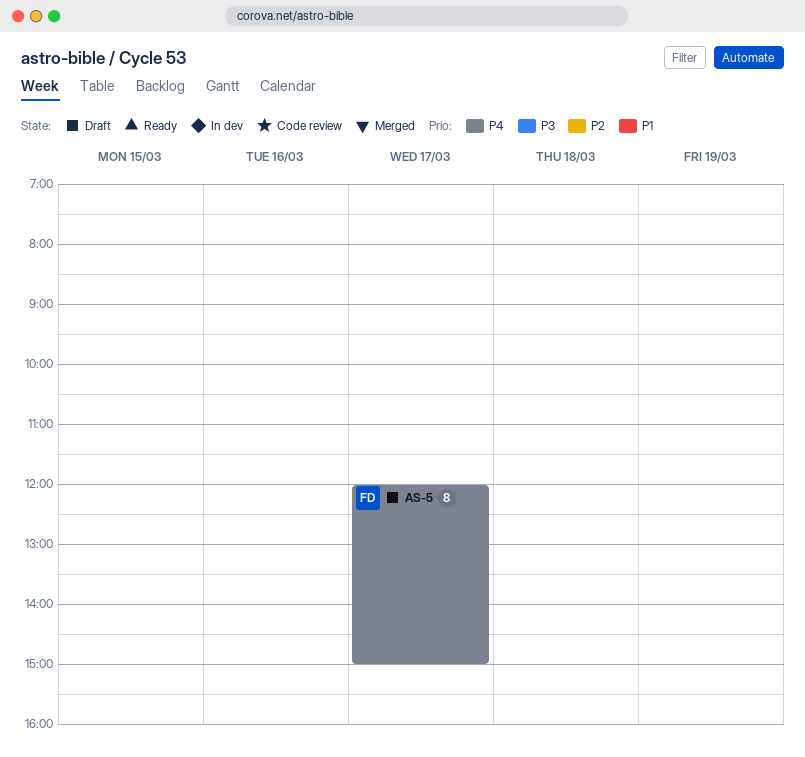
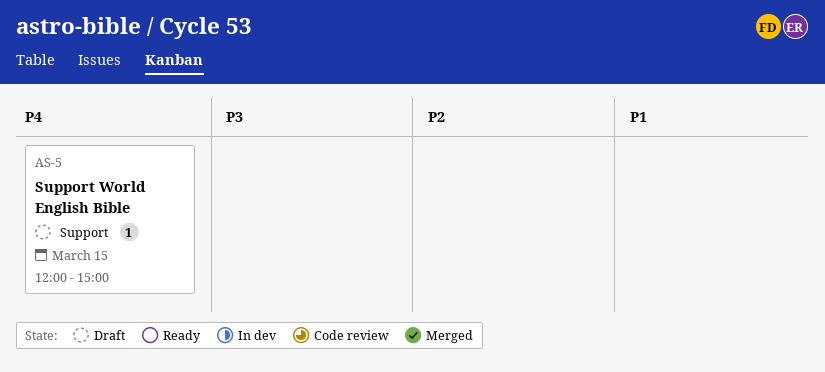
AS-5, estimate: 8 -> 1
AS-5, day: Mar 17 -> Mar 15

